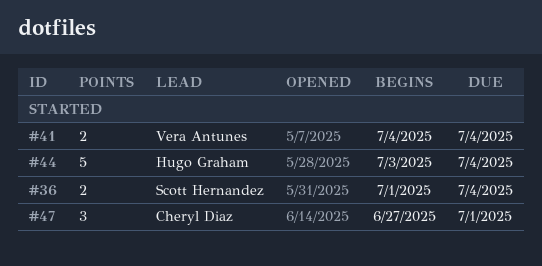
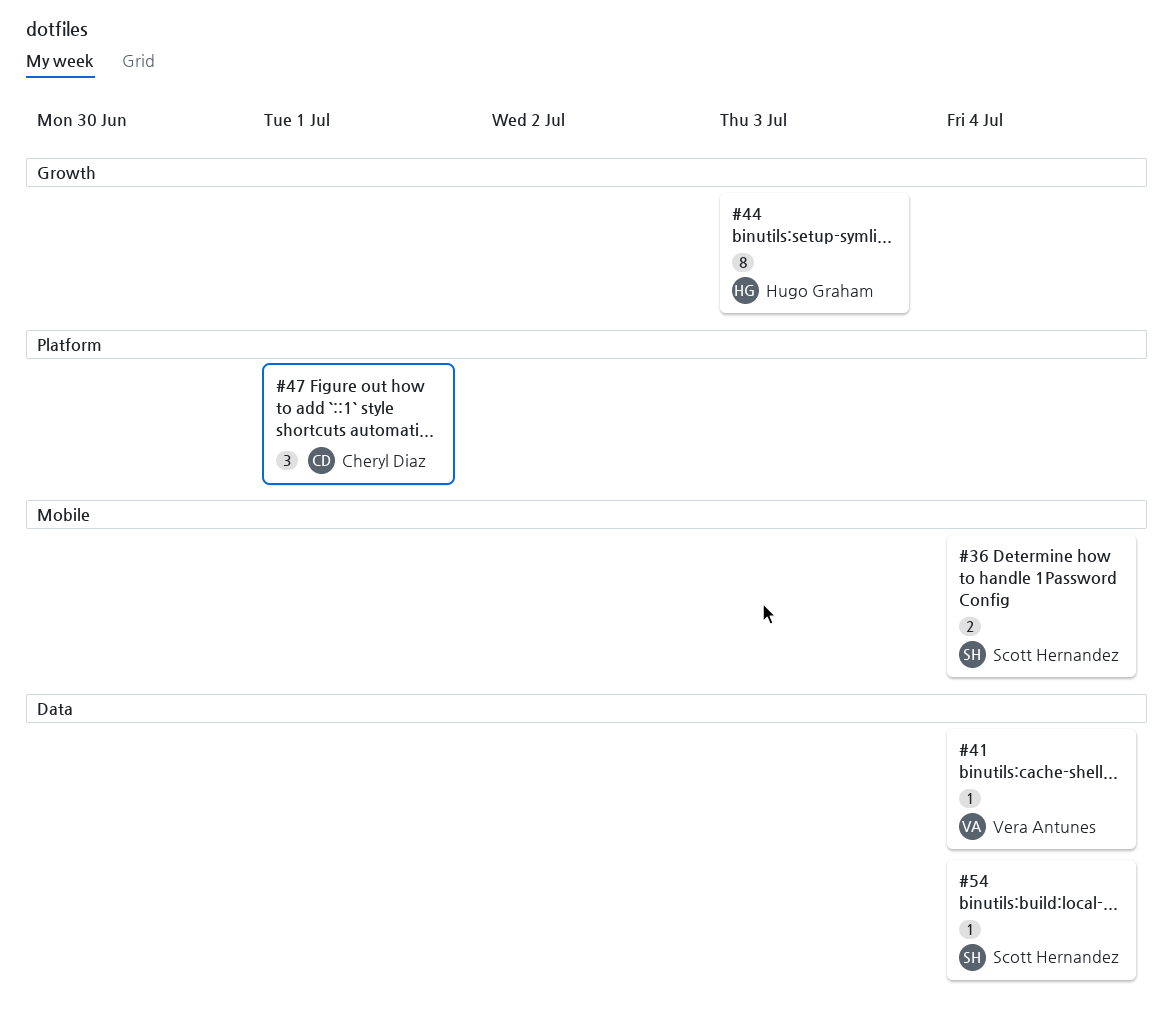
#41, estimate: 2 -> 1
#44, estimate: 5 -> 8
#44, due: Jul 4 -> Jul 3
#54: none -> present

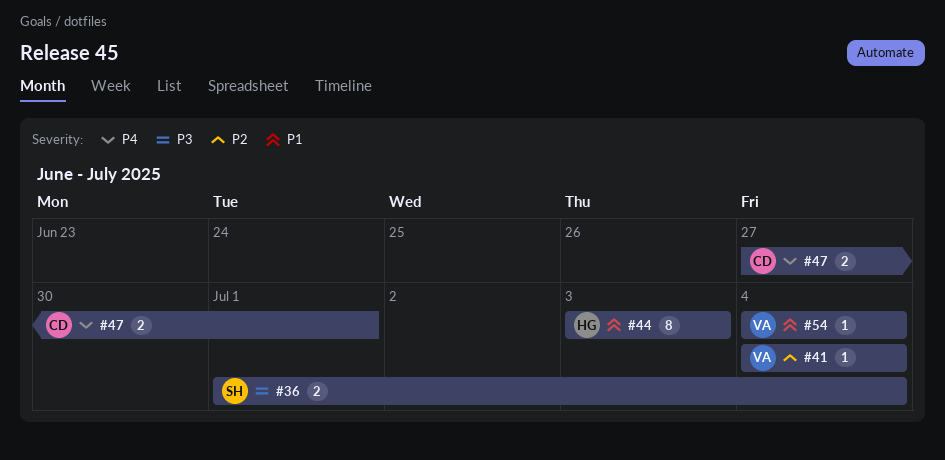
#47, estimate: 3 -> 2
#54, owner: Scott Hernandez -> Vera Antunes

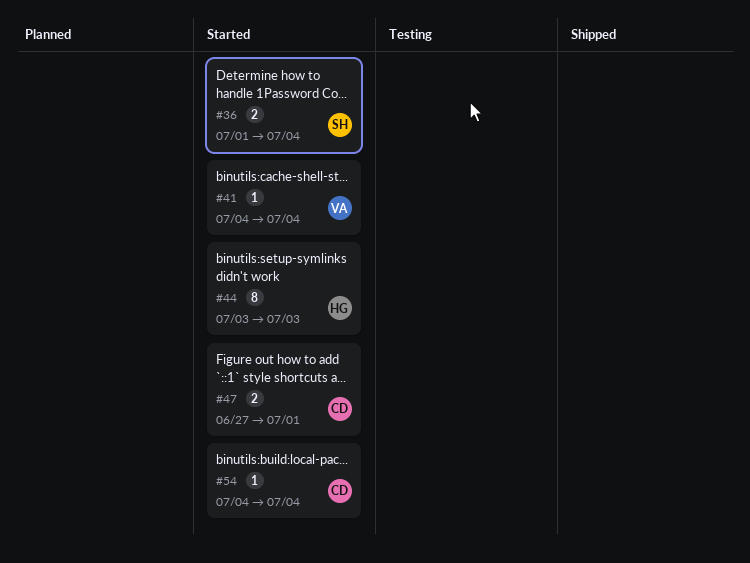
#54, owner: VA -> CD

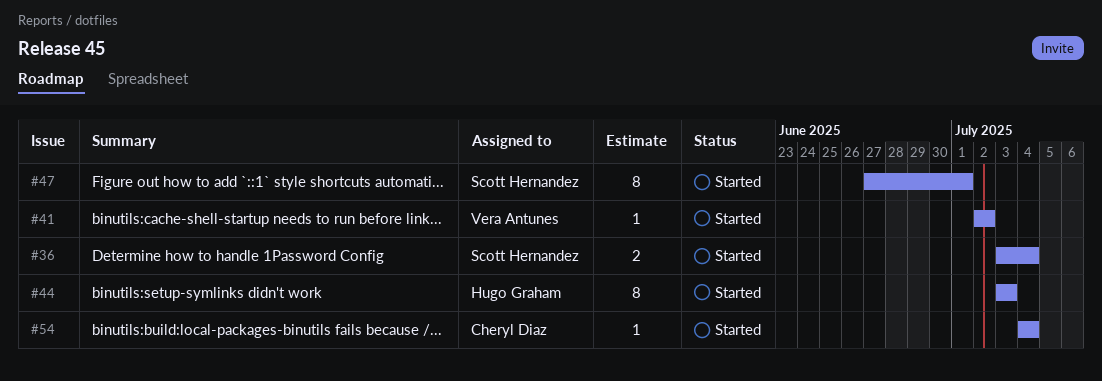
#36, start: Jul 1 -> Jul 3
#41, start: Jul 4 -> Jul 2
#41, due: Jul 4 -> Jul 2
#47, owner: Cheryl Diaz -> Scott Hernandez
#47, estimate: 2 -> 8

